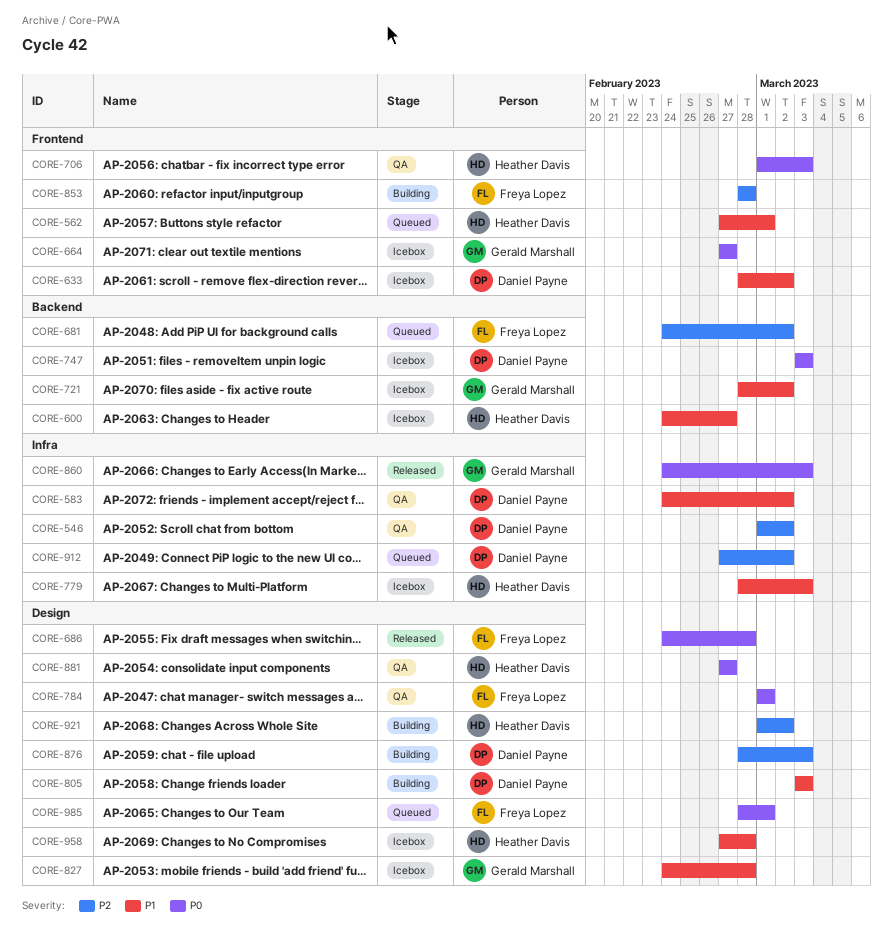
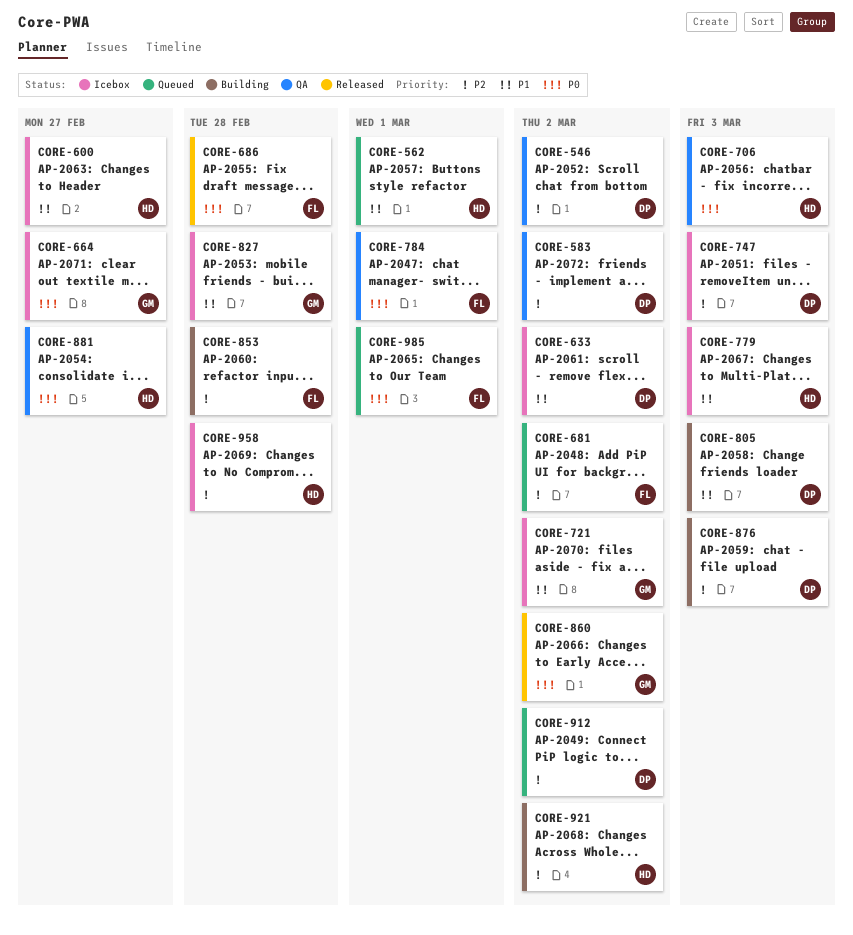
CORE-583, priority: P1 -> P2
CORE-747, priority: P0 -> P2
CORE-860, due: Mar 3 -> Mar 2
CORE-958, priority: P1 -> P2

